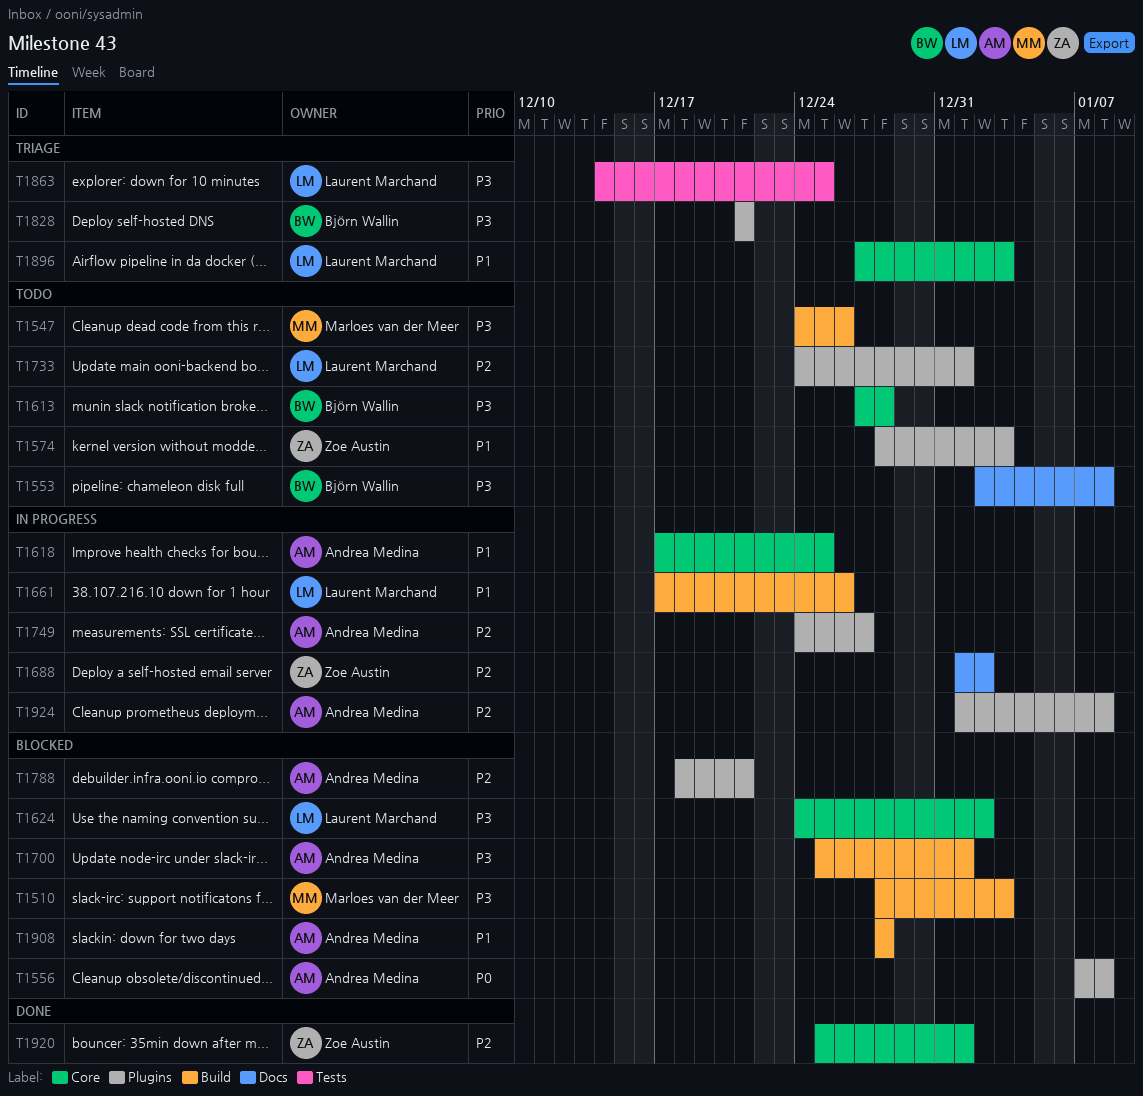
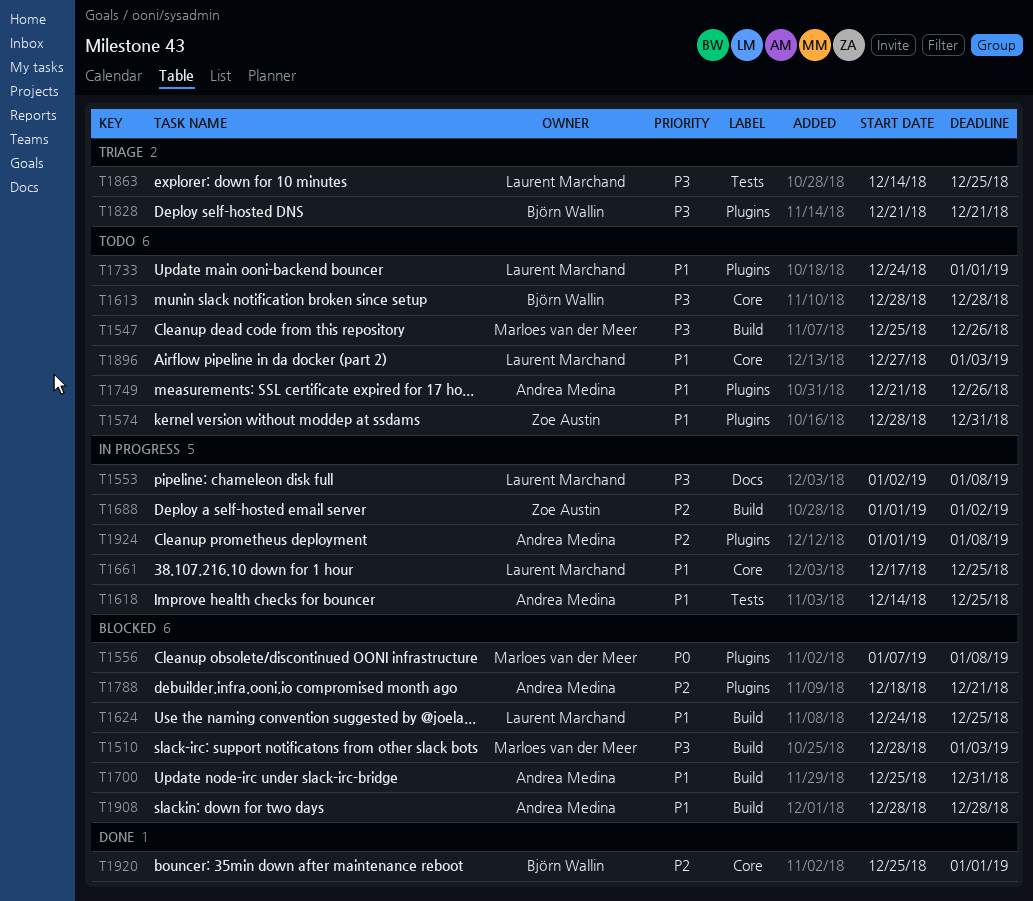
T1547, start: Dec 24 -> Dec 25
T1553, status: Todo -> In progress
T1553, owner: Björn Wallin -> Laurent Marchand
T1556, owner: Andrea Medina -> Marloes van der Meer
T1574, due: Jan 3 -> Dec 31
T1613, start: Dec 27 -> Dec 28
T1618, label: Core -> Tests
T1618, start: Dec 17 -> Dec 14
T1624, priority: P3 -> P1
T1624, label: Core -> Build
T1624, due: Jan 2 -> Dec 25
T1661, label: Build -> Core
T1661, due: Dec 26 -> Dec 25
T1688, label: Docs -> Build
T1700, priority: P3 -> P1
T1700, due: Jan 1 -> Dec 31
T1733, priority: P2 -> P1
T1749, status: In progress -> Todo
T1749, priority: P2 -> P1
T1749, start: Dec 24 -> Dec 21
T1749, due: Dec 27 -> Dec 26
T1896, status: Triage -> Todo
T1920, owner: Zoe Austin -> Björn Wallin

